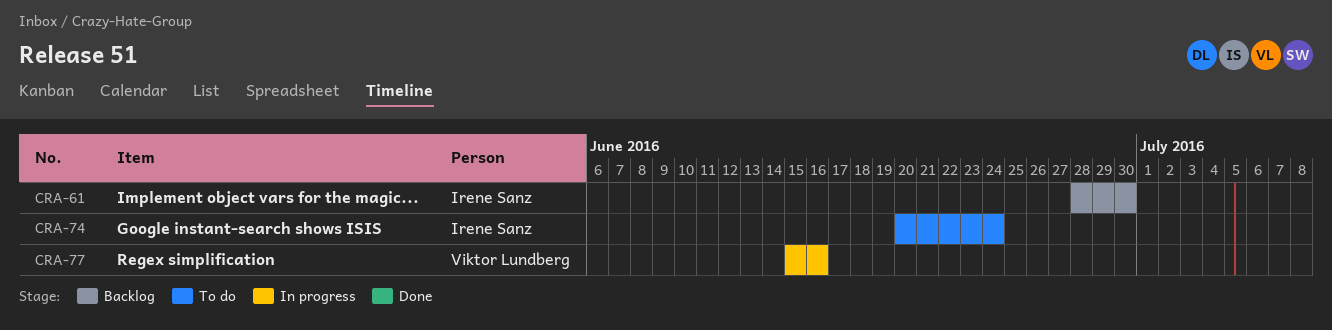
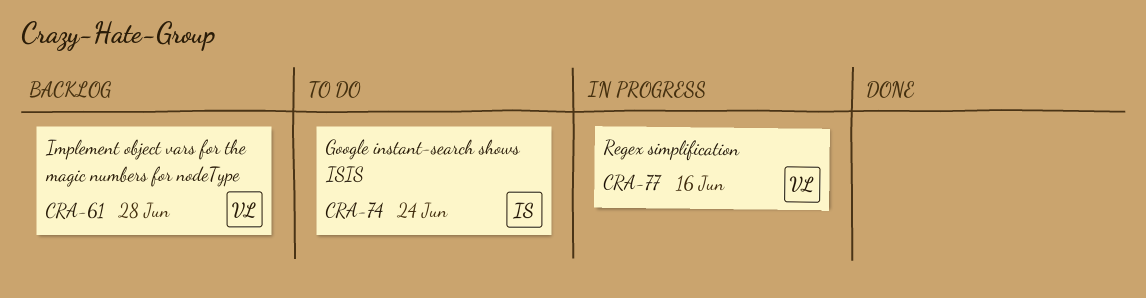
CRA-61, owner: Irene Sanz -> Viktor Lundberg
CRA-61, due: Jun 30 -> Jun 28

